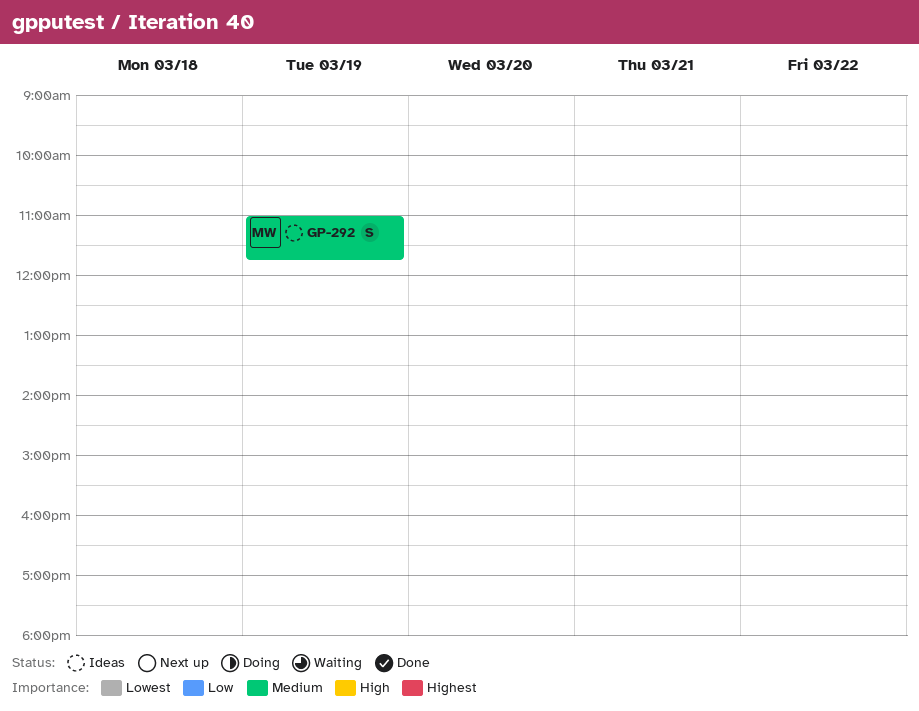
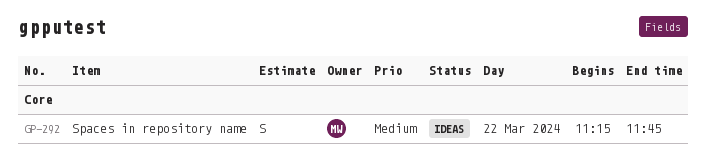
GP-292, day: Mar 19 -> Mar 22
GP-292, begins: 11:00 -> 11:15

